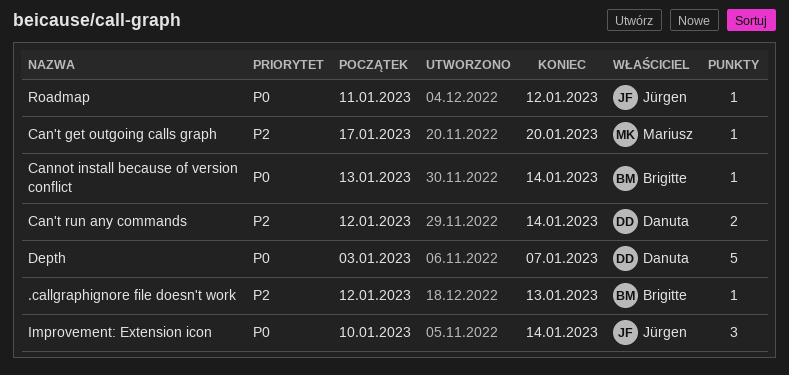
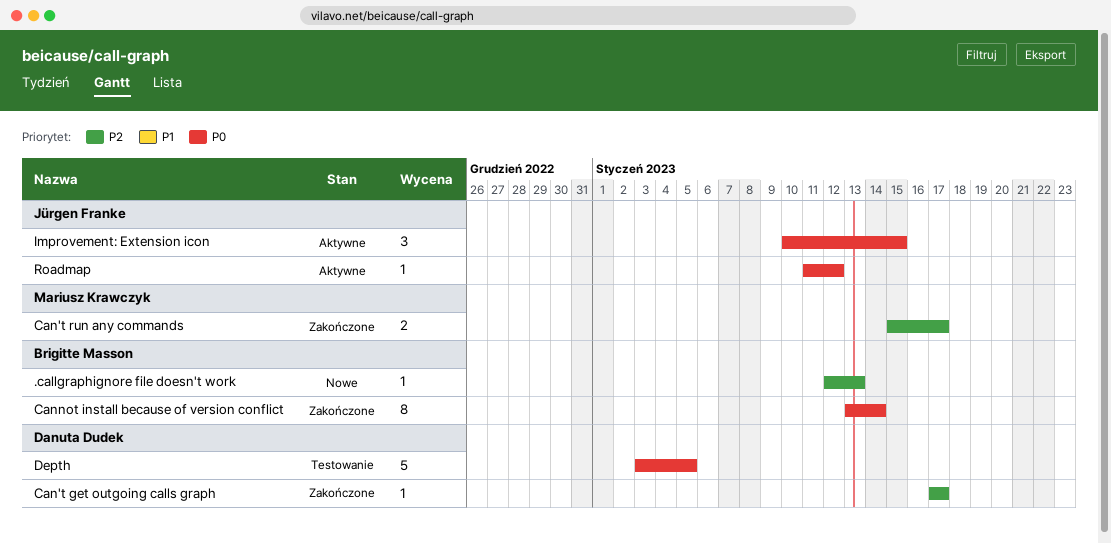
Can't get outgoing calls graph, owner: Mariusz Krawczyk -> Danuta Dudek
Can't get outgoing calls graph, due: Jan 20 -> Jan 17
Can't run any commands, owner: Danuta Dudek -> Mariusz Krawczyk
Can't run any commands, start: Jan 12 -> Jan 15
Can't run any commands, due: Jan 14 -> Jan 17
Cannot install because of version conflict, estimate: 1 -> 8
Depth, due: Jan 7 -> Jan 5
Improvement: Extension icon, due: Jan 14 -> Jan 15

